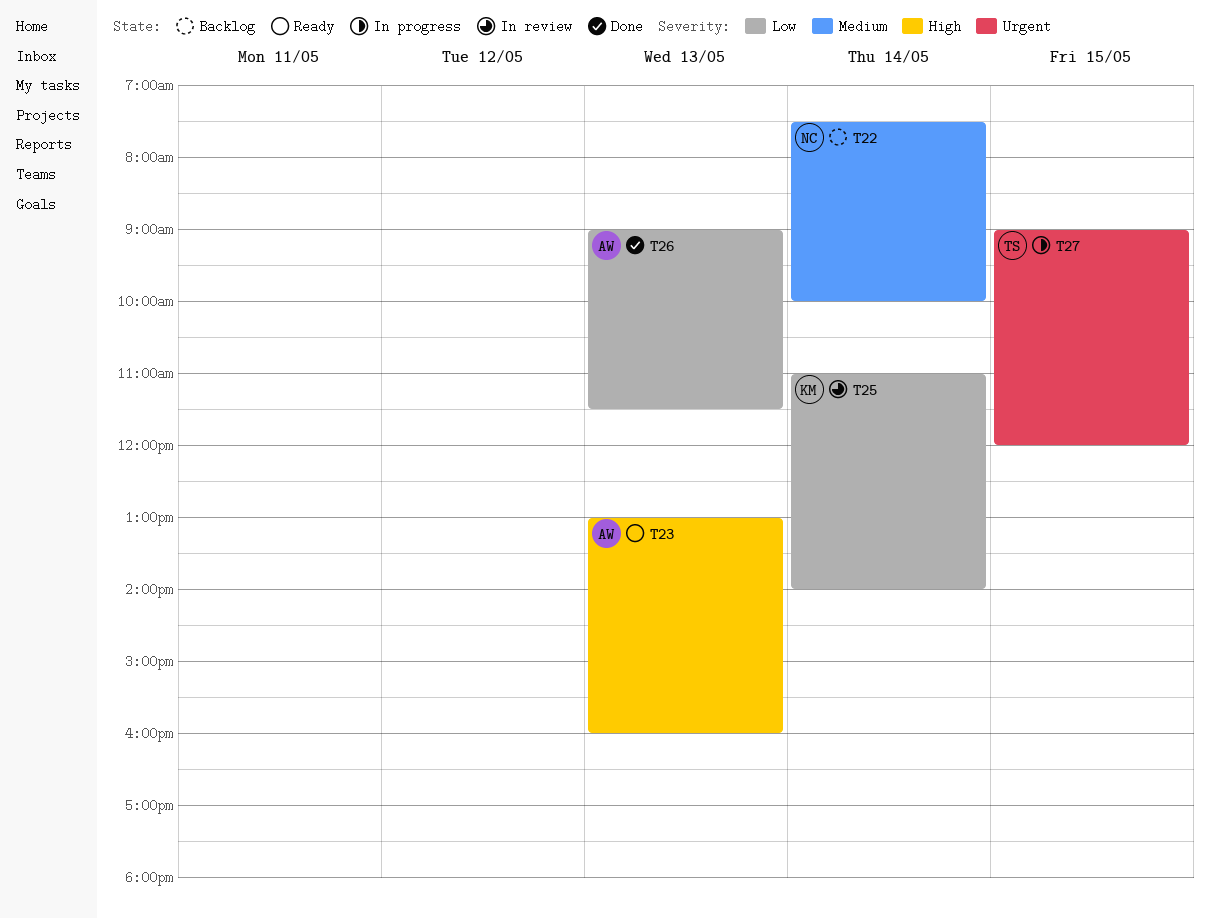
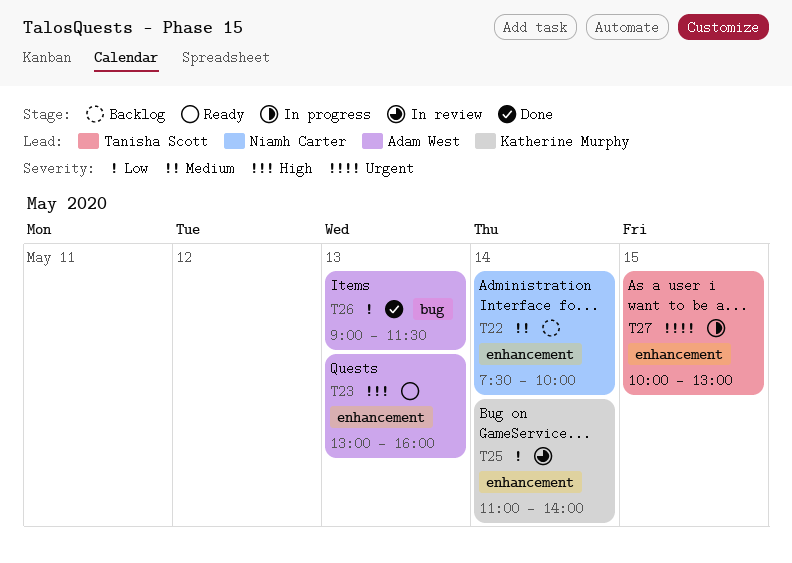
T27, begins: 09:00 -> 10:00
T27, ends: 12:00 -> 13:00

